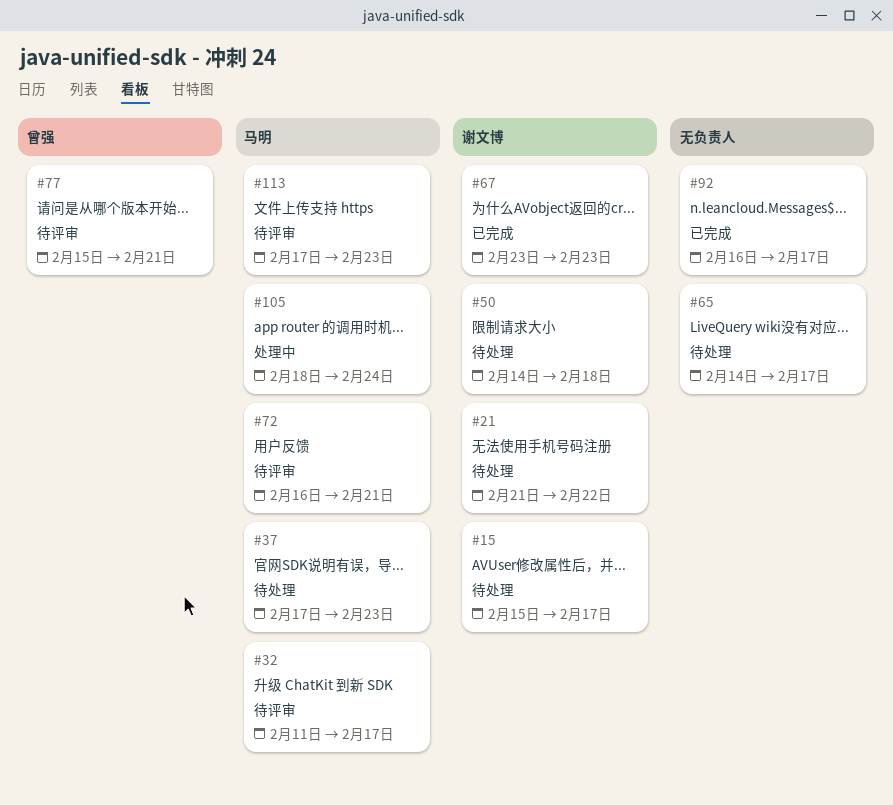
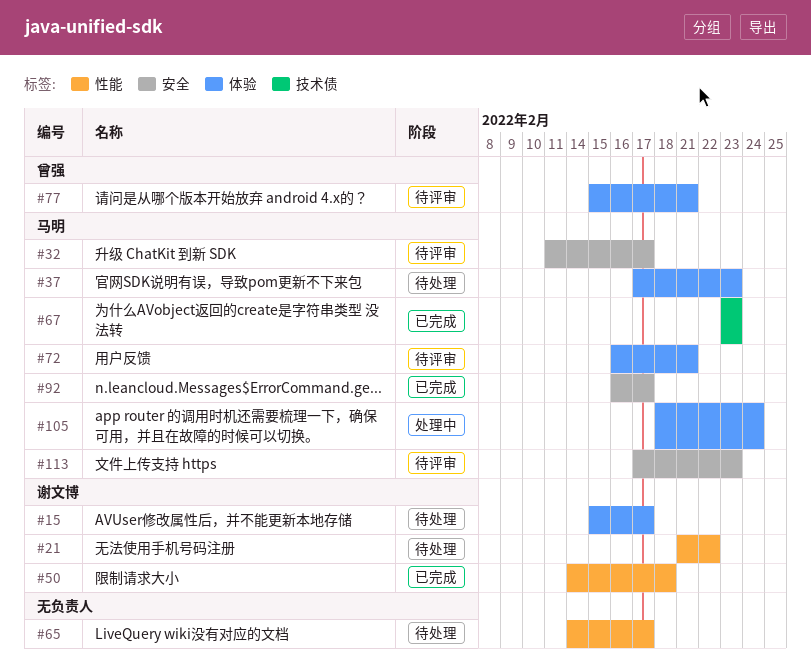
#50, status: 待处理 -> 已完成
#67, owner: 谢文博 -> 马明
#92, owner: none -> 马明

